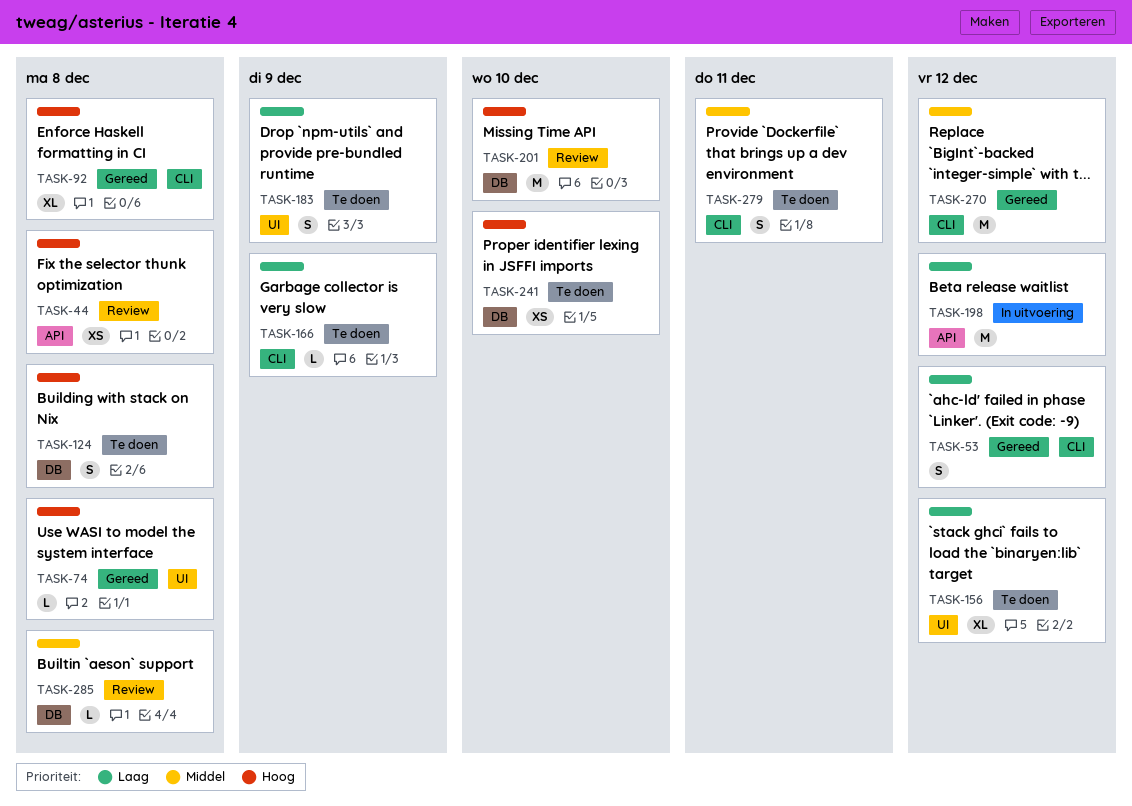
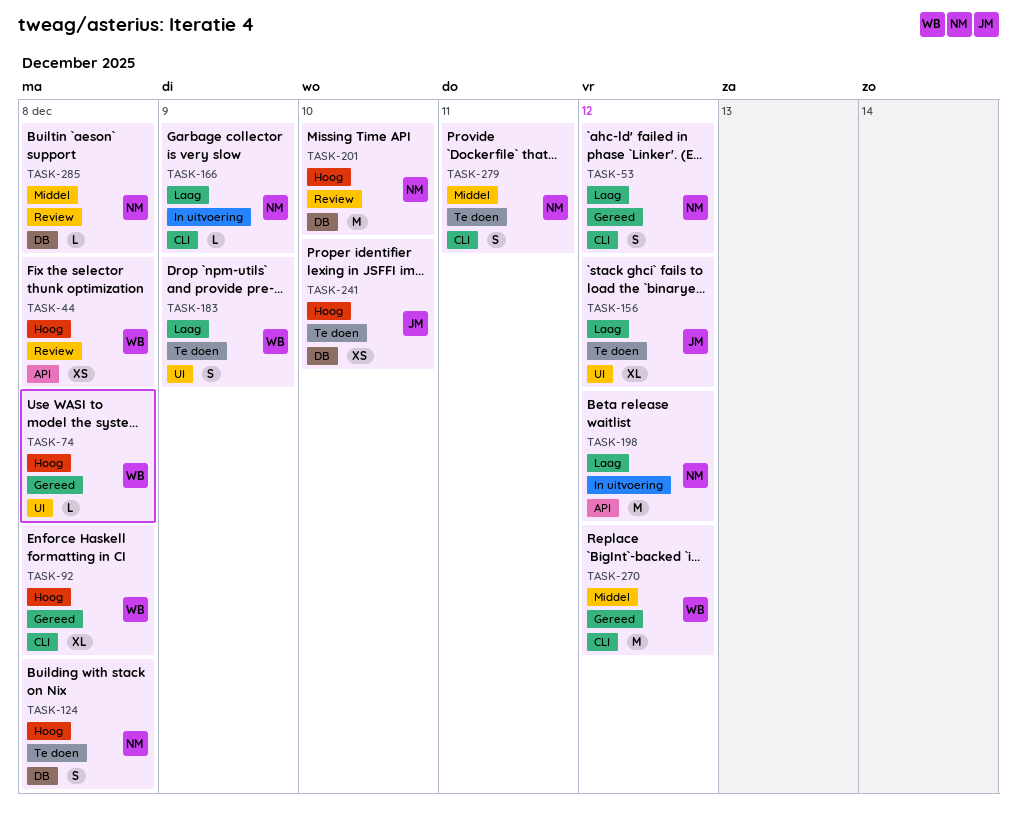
TASK-166, status: Te doen -> In uitvoering

